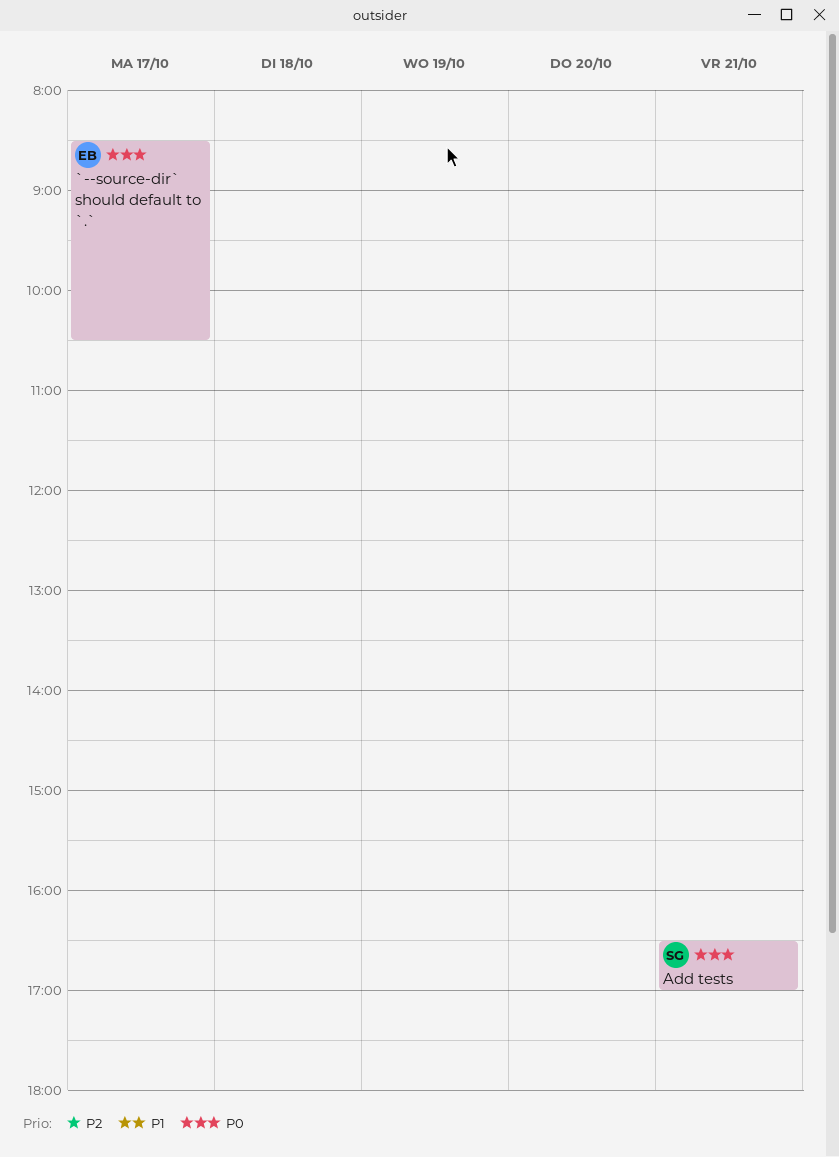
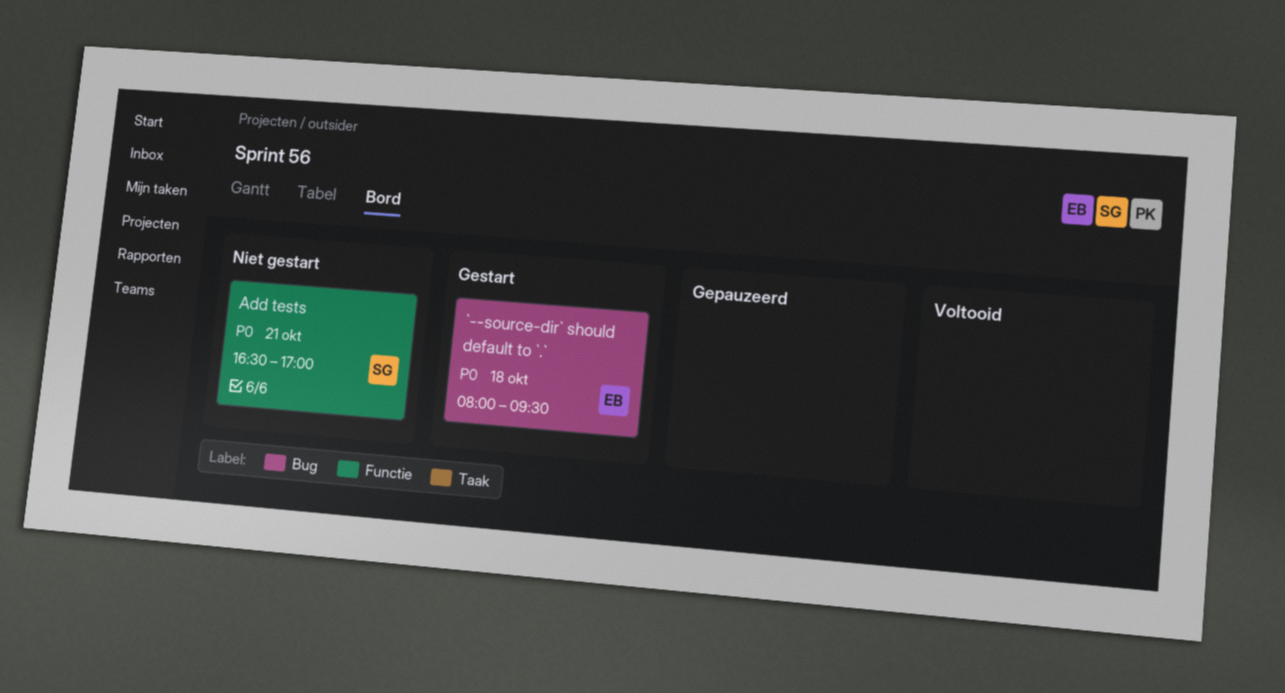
`--source-dir` should default to `.`, day: Oct 17 -> Oct 18
`--source-dir` should default to `.`, begins: 08:30 -> 08:00
`--source-dir` should default to `.`, ends: 10:30 -> 09:30

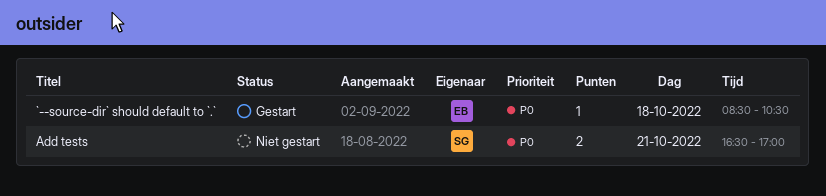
`--source-dir` should default to `.`, begins: 08:00 -> 08:30
`--source-dir` should default to `.`, ends: 09:30 -> 10:30

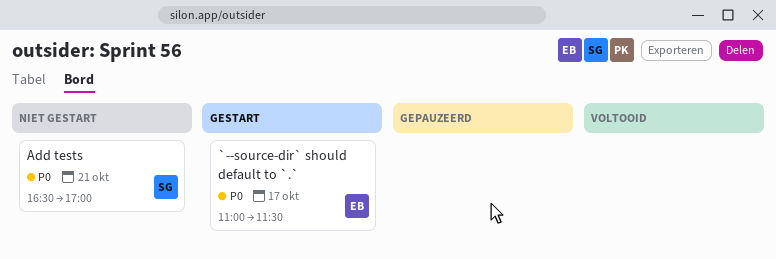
`--source-dir` should default to `.`, day: Oct 18 -> Oct 17
`--source-dir` should default to `.`, begins: 08:30 -> 11:00
`--source-dir` should default to `.`, ends: 10:30 -> 11:30

